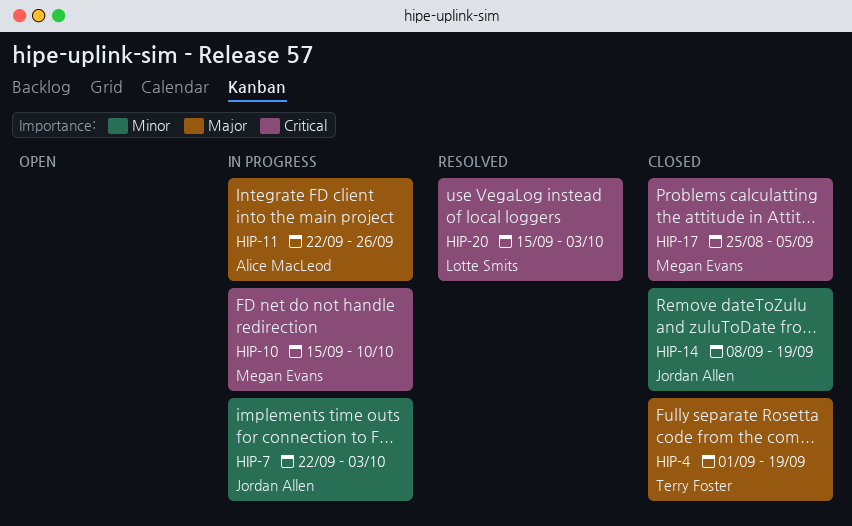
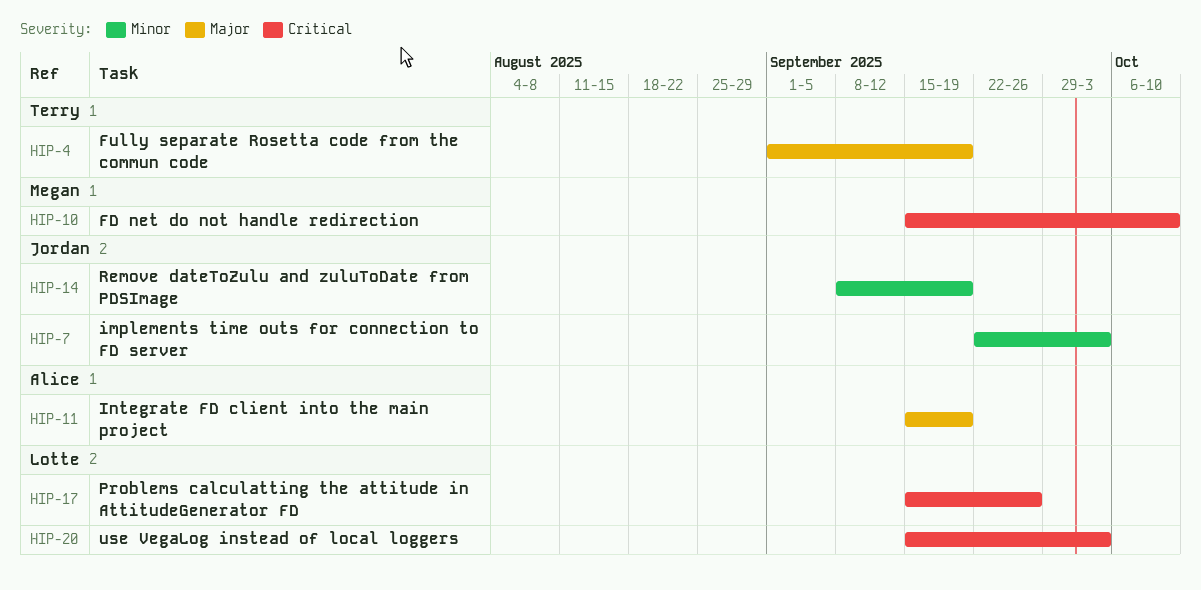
HIP-11, start: Sep 22 -> Sep 15
HIP-11, due: Sep 26 -> Sep 19
HIP-17, owner: Megan Evans -> Lotte Smits
HIP-17, start: Aug 25 -> Sep 15
HIP-17, due: Sep 5 -> Sep 26

